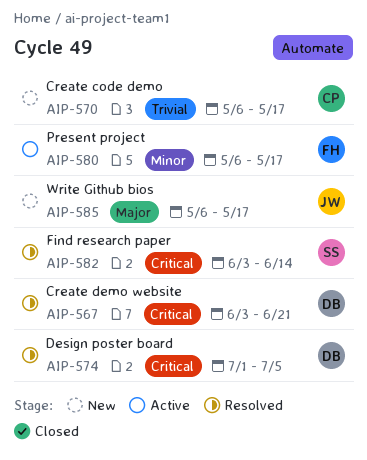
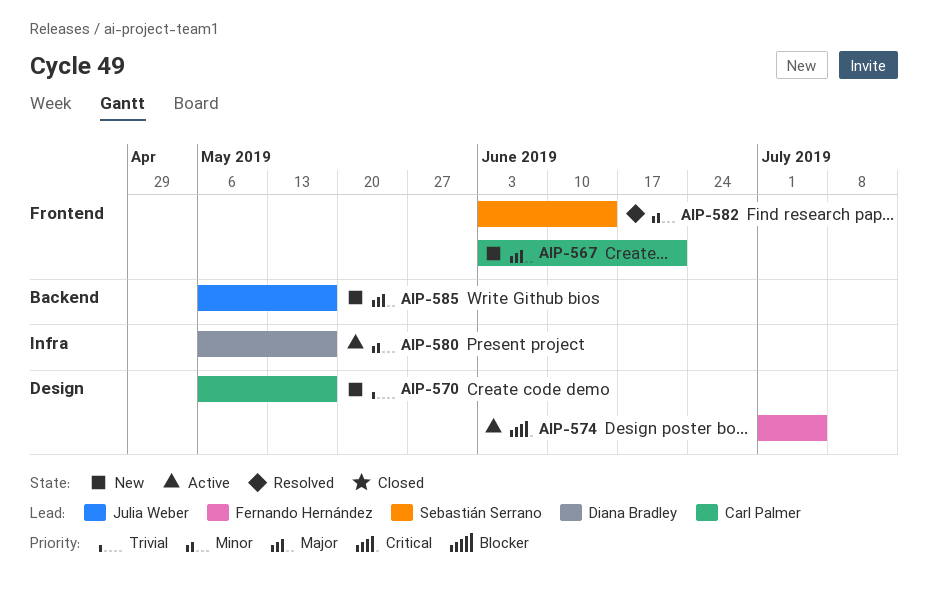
AIP-567, status: Resolved -> New
AIP-567, owner: Diana Bradley -> Carl Palmer
AIP-567, priority: Critical -> Major
AIP-574, status: Resolved -> Active
AIP-574, owner: Diana Bradley -> Fernando Hernández
AIP-580, owner: Fernando Hernández -> Diana Bradley
AIP-582, priority: Critical -> Minor

